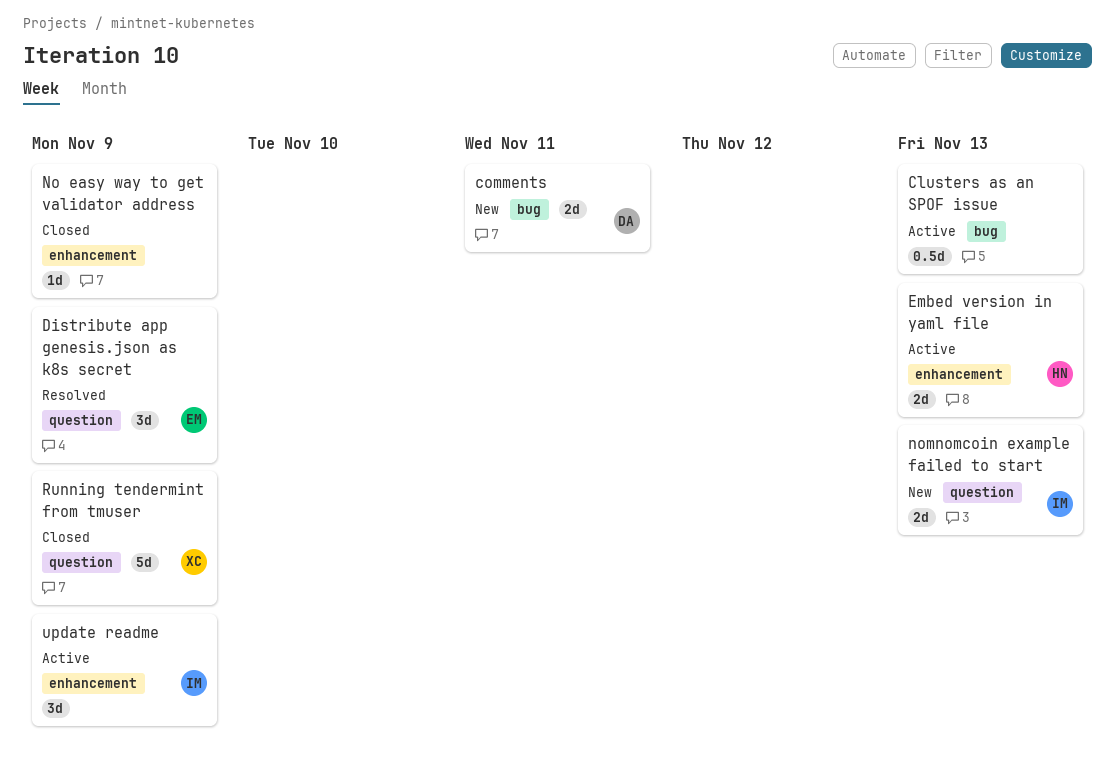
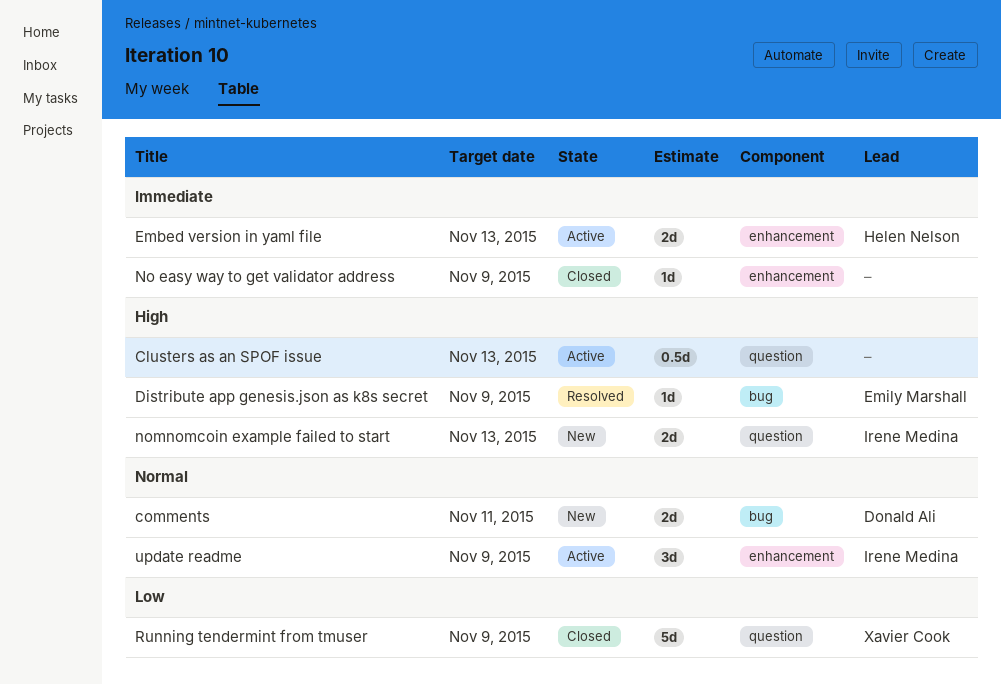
Clusters as an SPOF issue, label: bug -> question
Distribute app genesis.json as k8s secret, label: question -> bug
Distribute app genesis.json as k8s secret, estimate: 3d -> 1d

